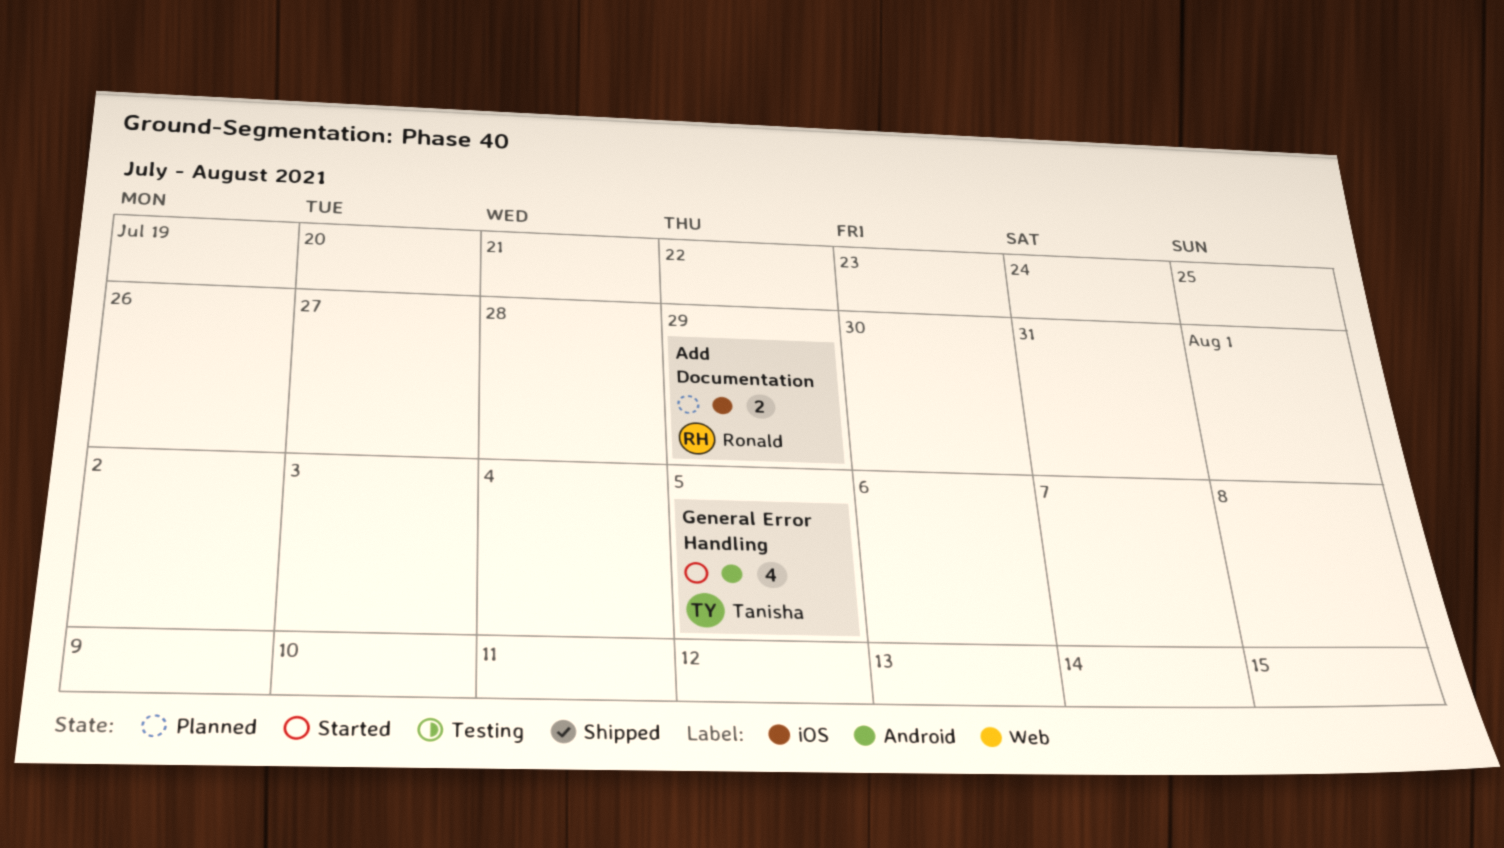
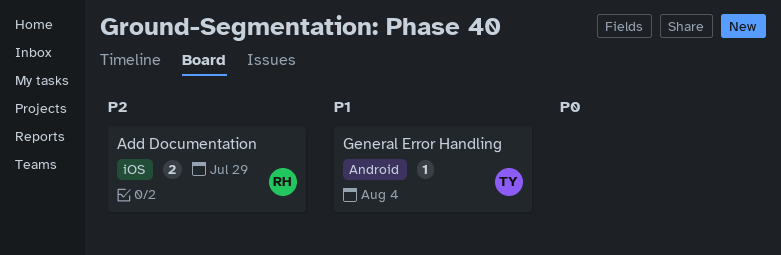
General Error Handling, estimate: 4 -> 1
General Error Handling, due: Aug 5 -> Aug 4

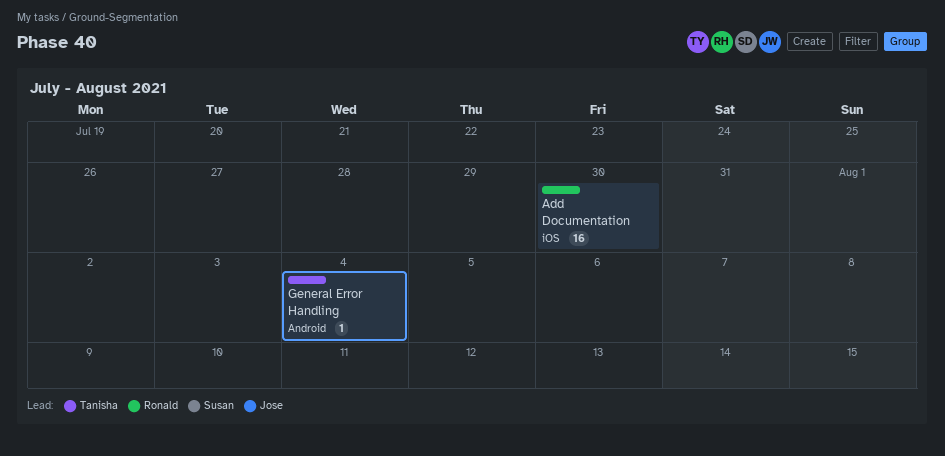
Add Documentation, estimate: 2 -> 16
Add Documentation, due: Jul 29 -> Jul 30

